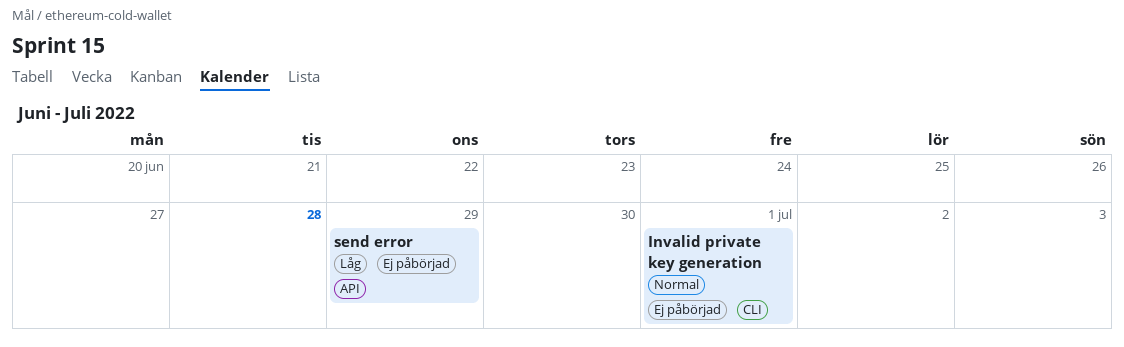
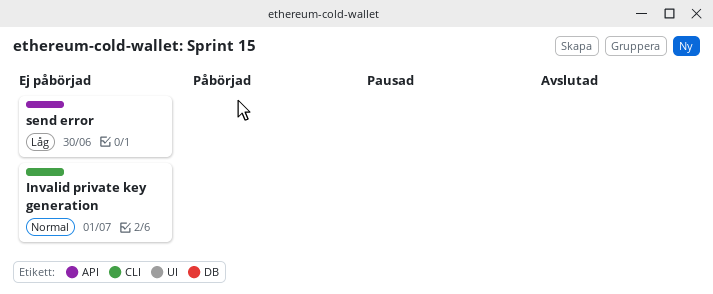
send error, due: Jun 29 -> Jun 30

